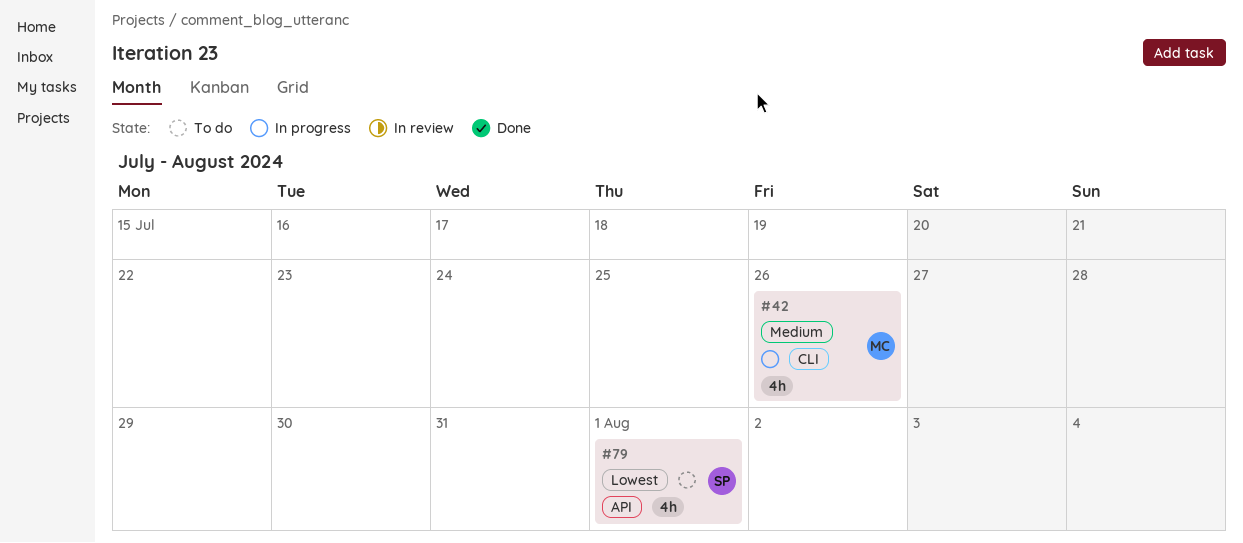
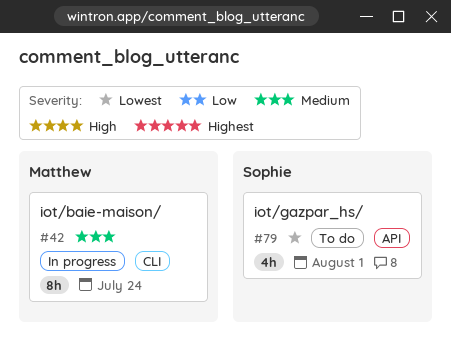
#42, estimate: 4h -> 8h
#42, due: Jul 26 -> Jul 24

